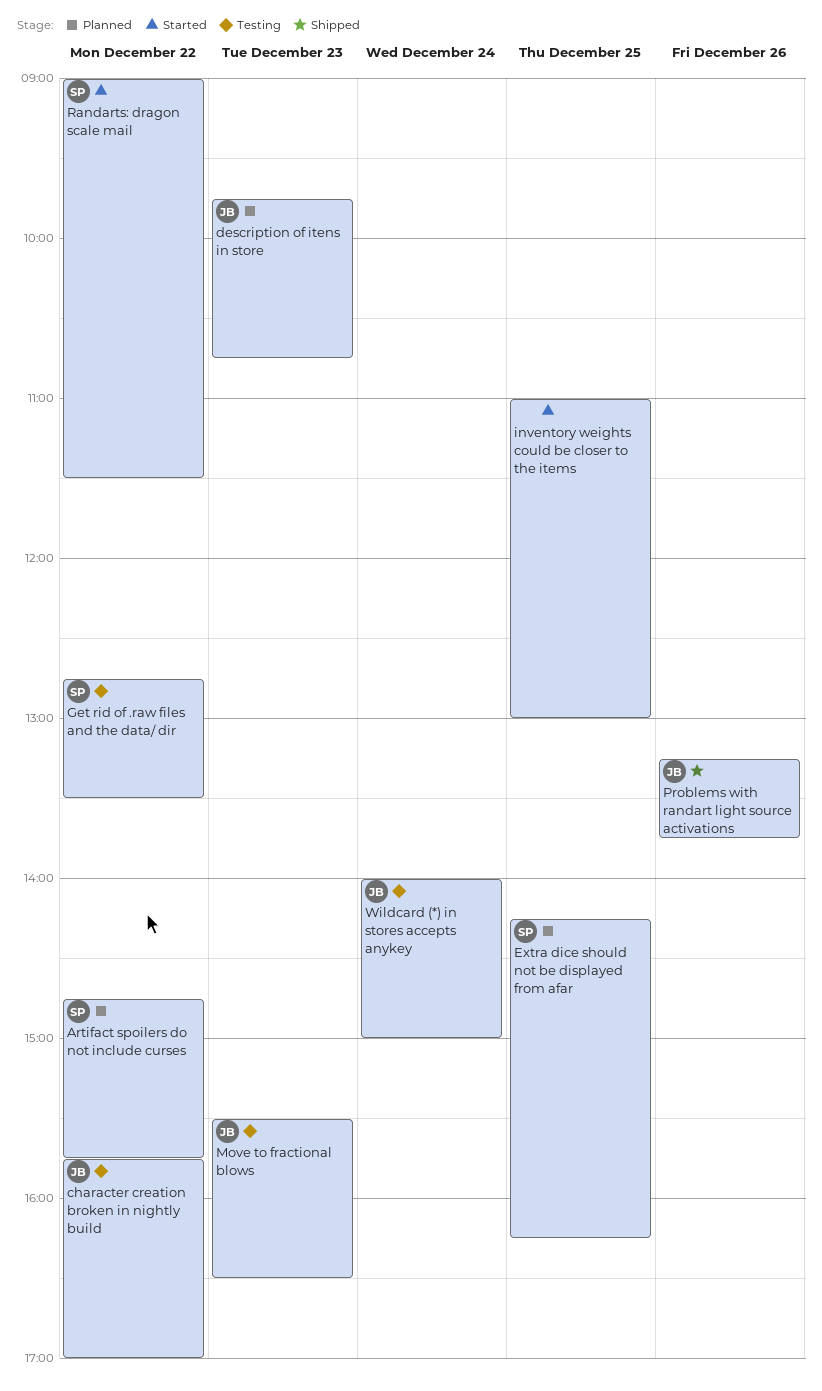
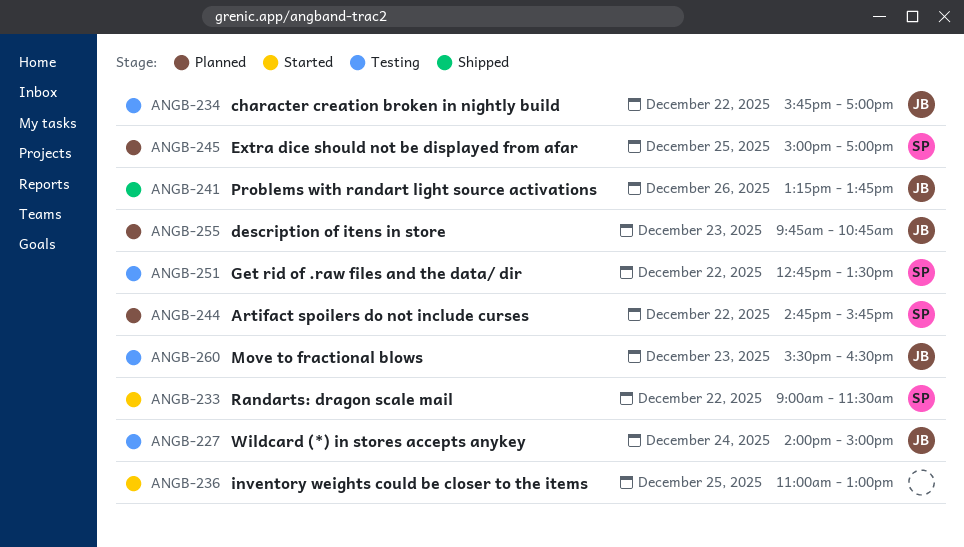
Extra dice should not be displayed from afar, begins: 14:15 -> 15:00
Extra dice should not be displayed from afar, ends: 16:15 -> 17:00

